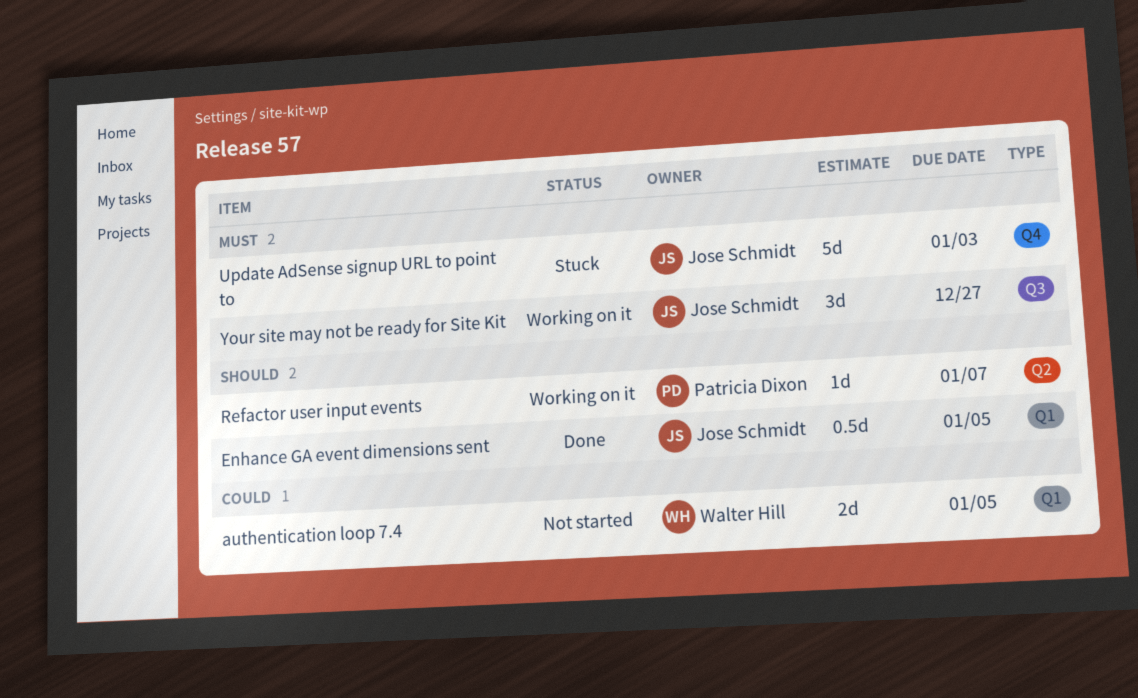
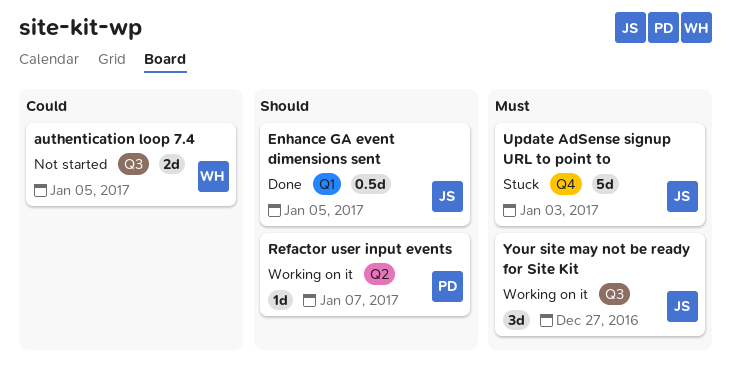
authentication loop 7.4, label: Q1 -> Q3

